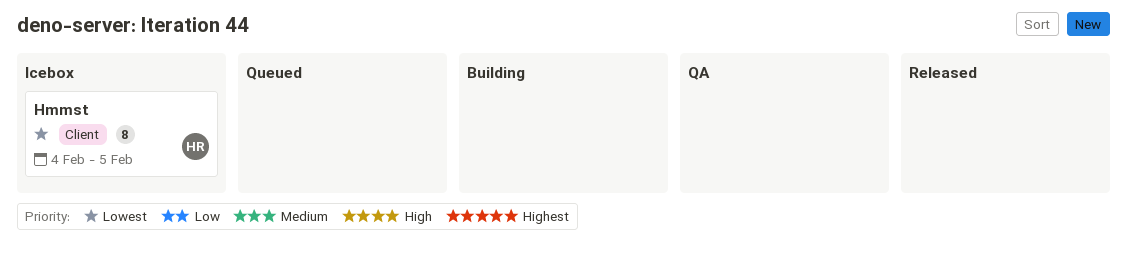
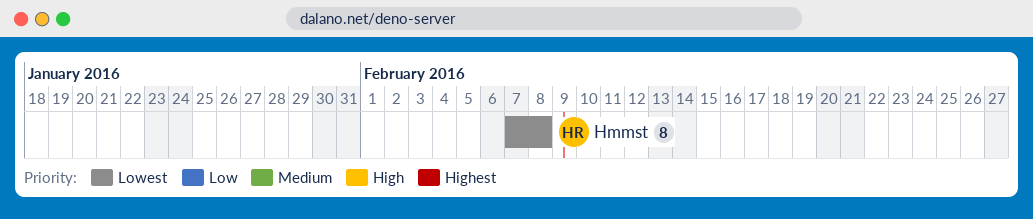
Hmmst, start: Feb 4 -> Feb 7
Hmmst, due: Feb 5 -> Feb 8

